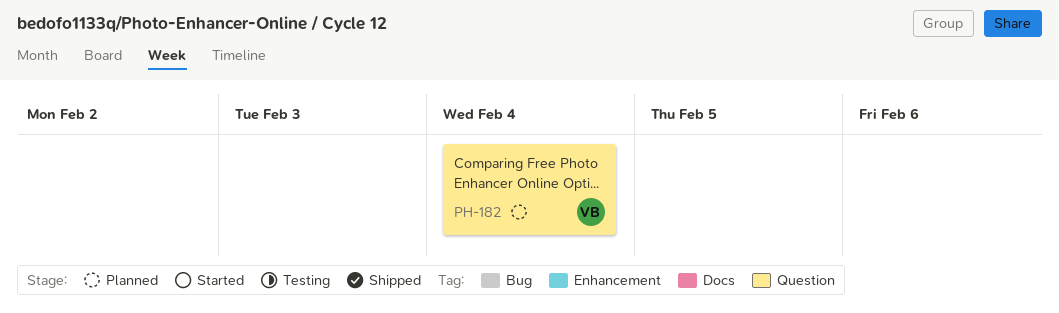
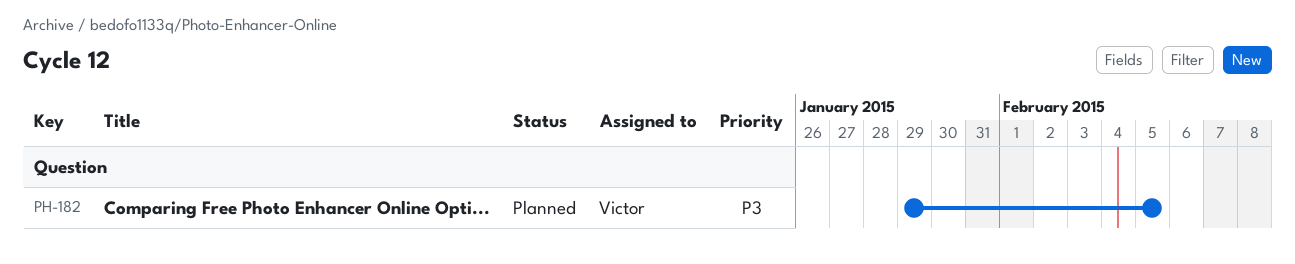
PH-182, due: Feb 4 -> Feb 5

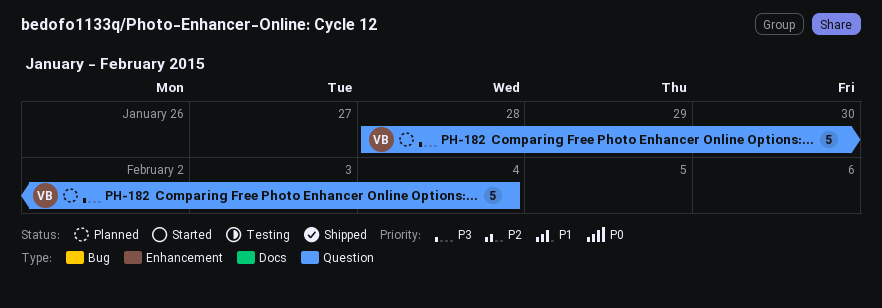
PH-182, start: Jan 29 -> Jan 28
PH-182, due: Feb 5 -> Feb 4

